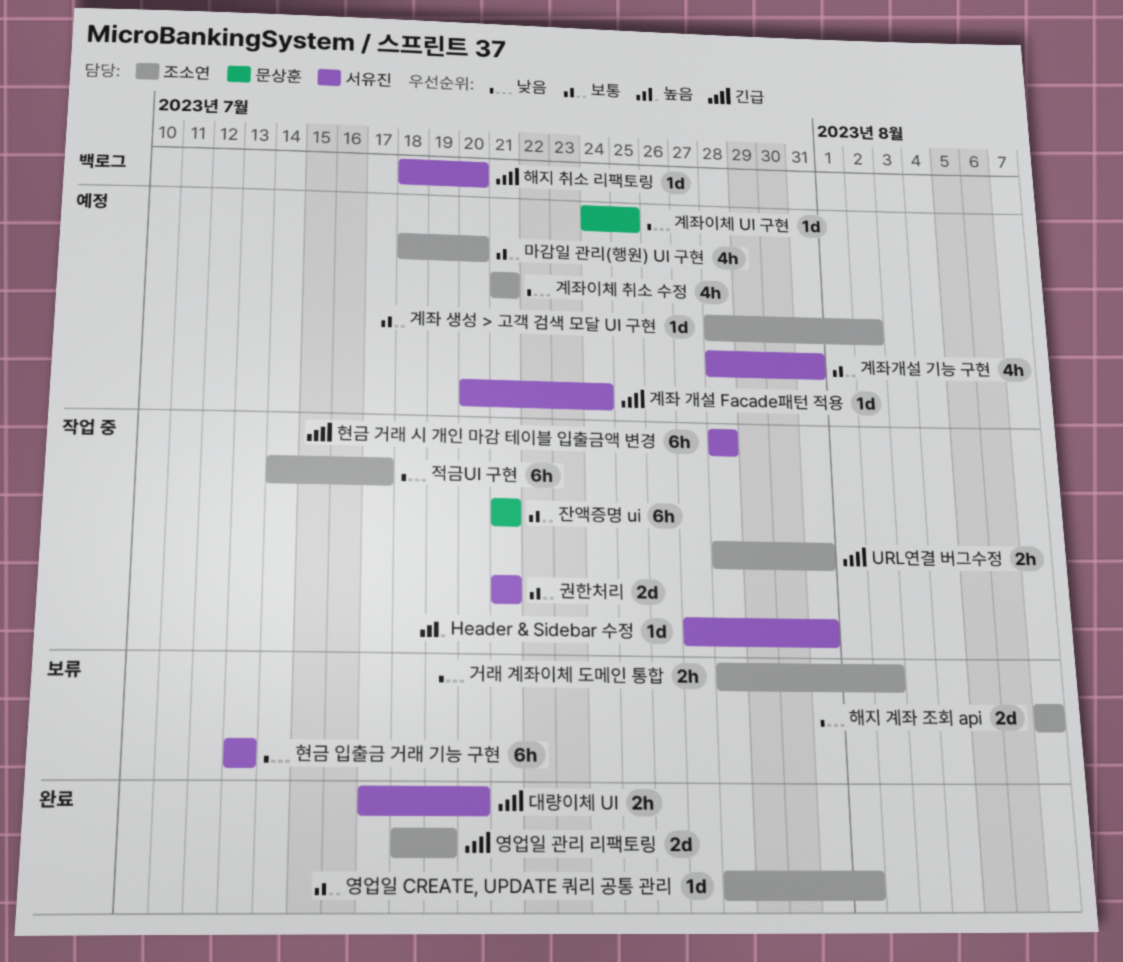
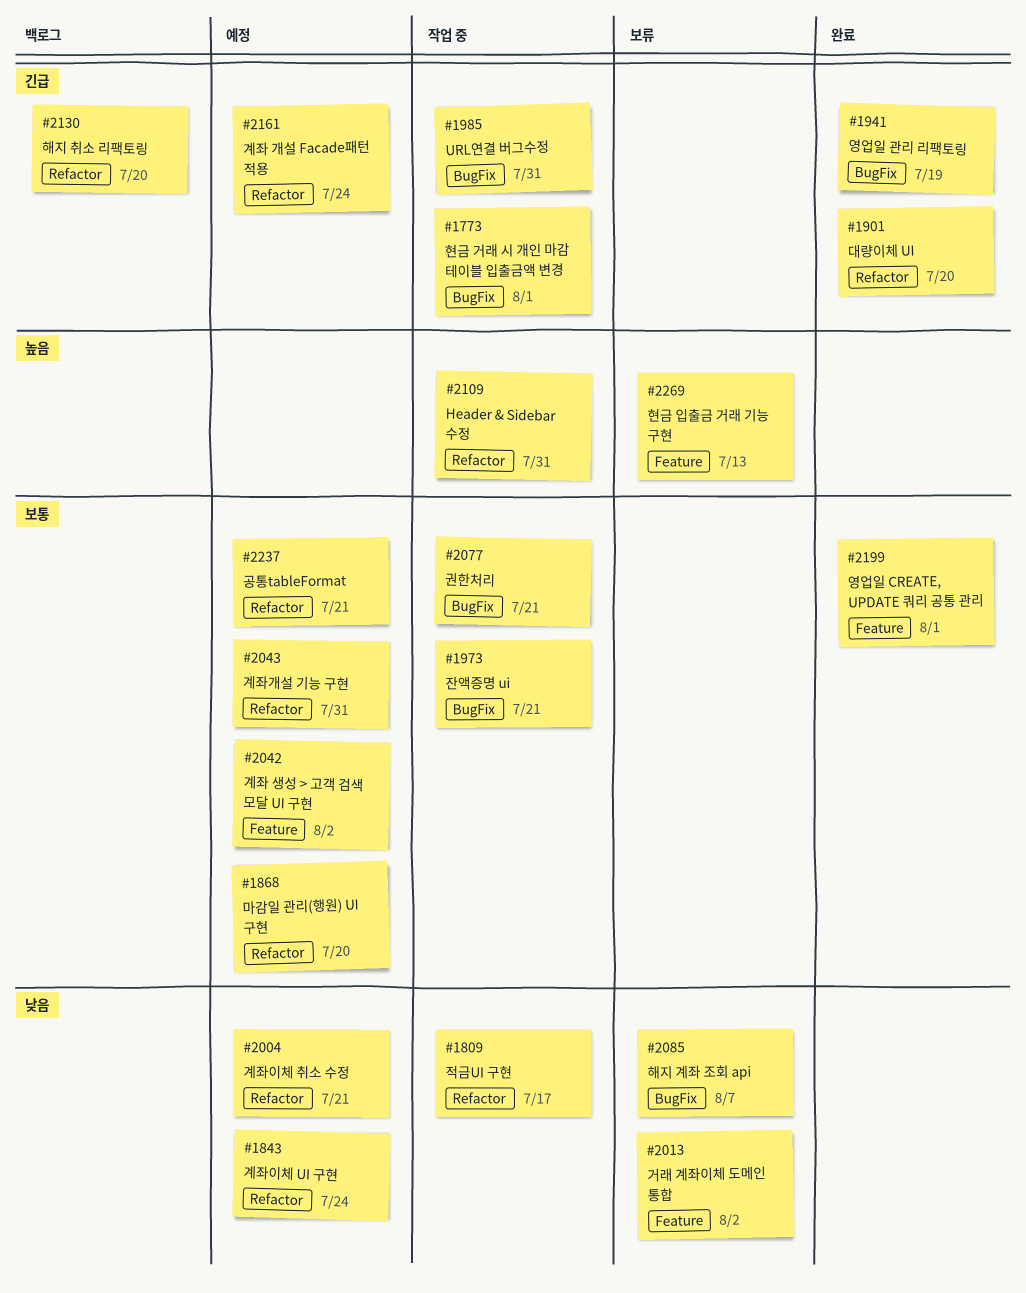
계좌이체 UI 구현, due: Jul 25 -> Jul 24
공통tableFormat: none -> present
현금 거래 시 개인 마감 테이블 입출금액 변경, due: Jul 28 -> Aug 1
현금 입출금 거래 기능 구현, priority: 낮음 -> 높음

